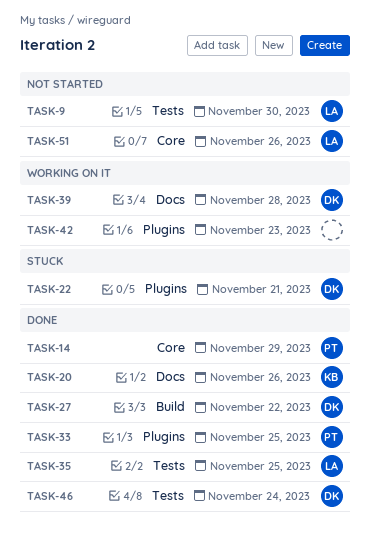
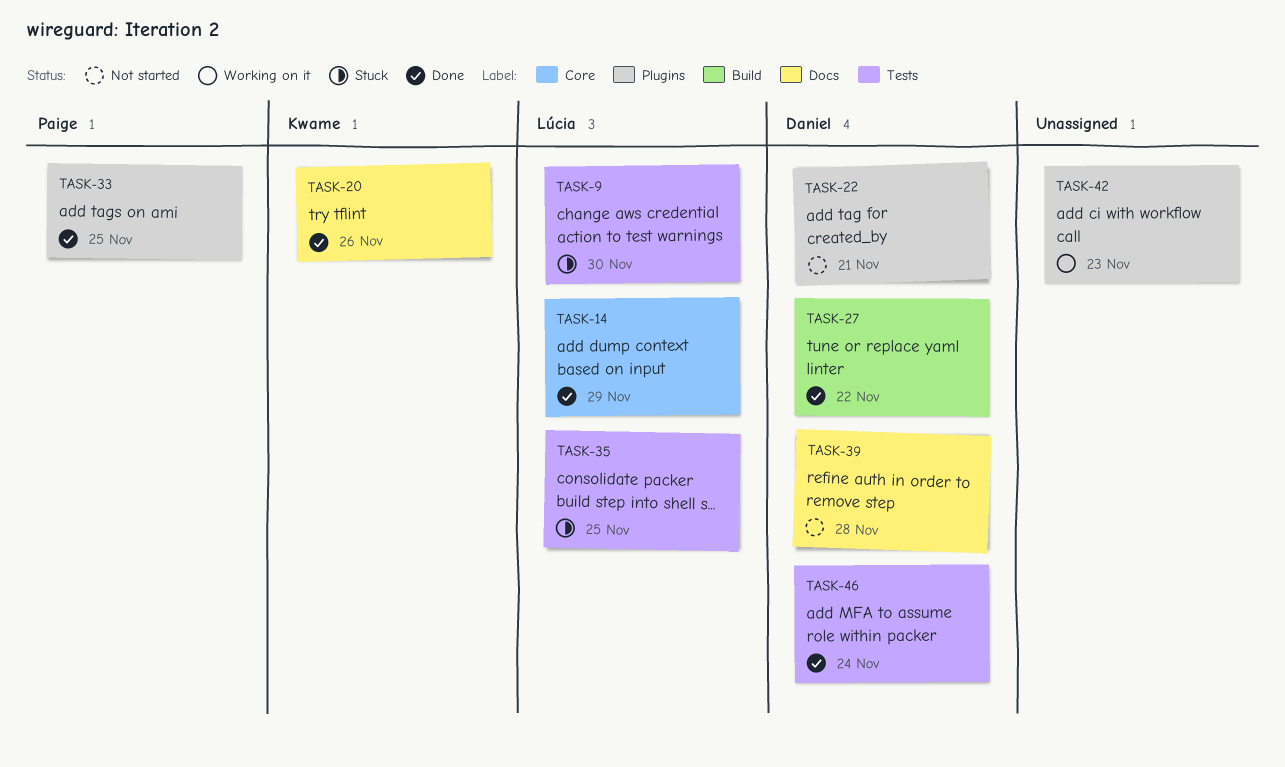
TASK-9, status: Not started -> Stuck
TASK-14, owner: Paige -> Lúcia
TASK-22, status: Stuck -> Not started
TASK-35, status: Done -> Stuck
TASK-39, status: Working on it -> Not started
TASK-51: present -> none

